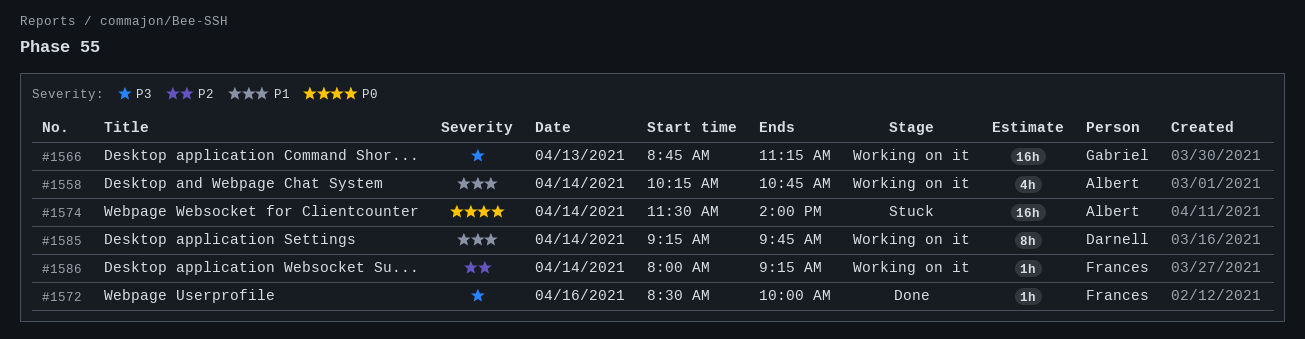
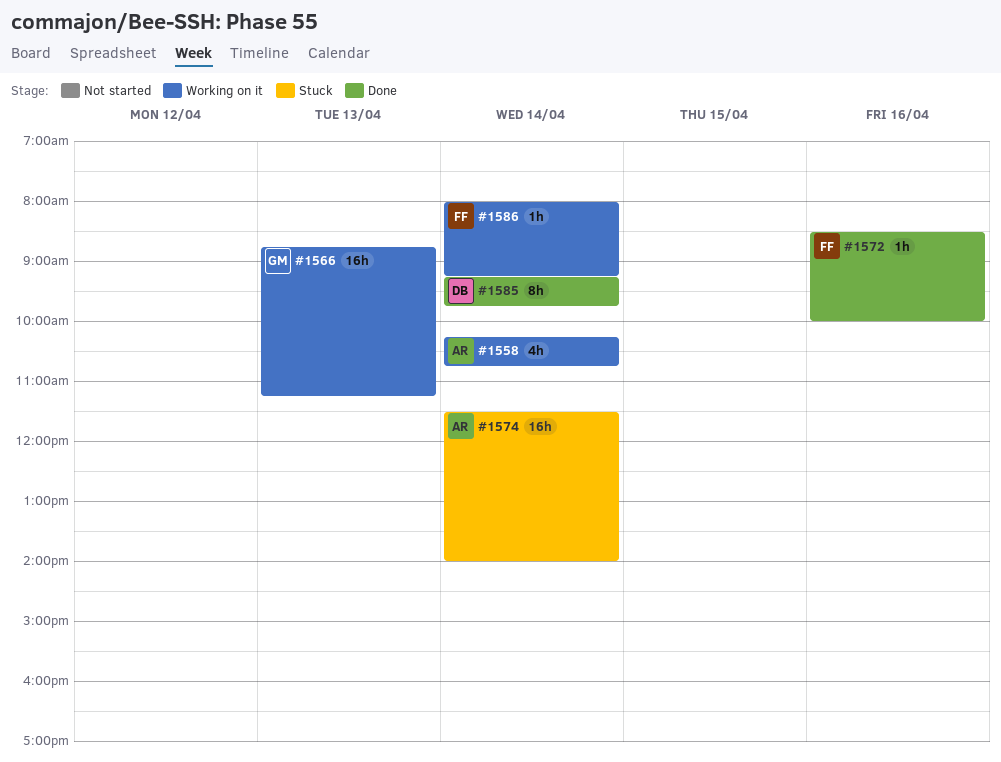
#1585, status: Working on it -> Done

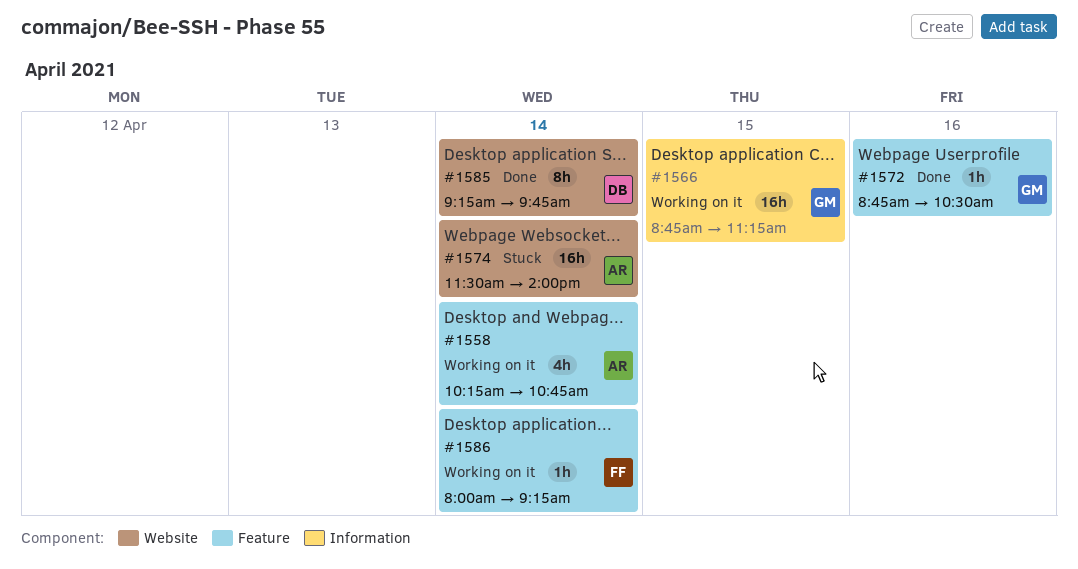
#1566, day: Apr 13 -> Apr 15
#1572, owner: FF -> GM
#1572, begins: 08:30 -> 08:45
#1572, ends: 10:00 -> 10:30

